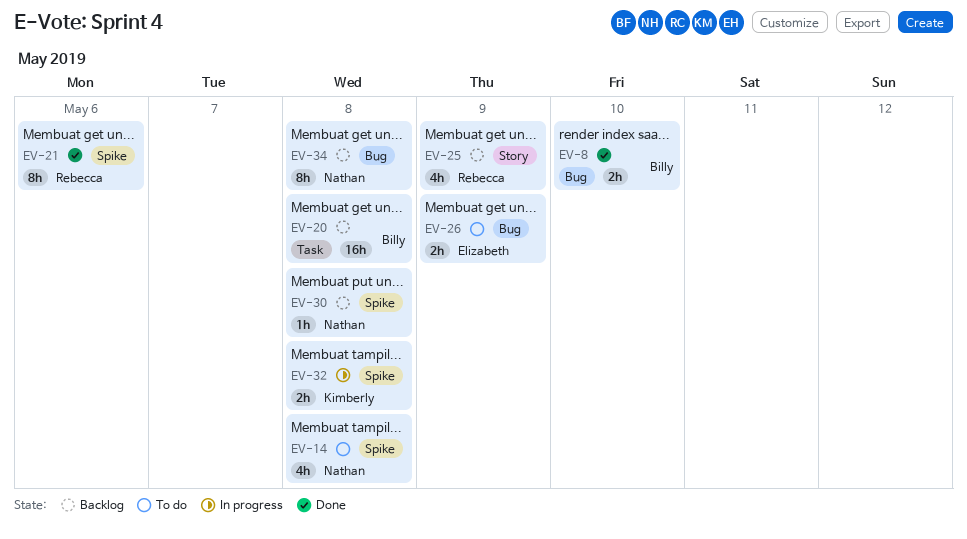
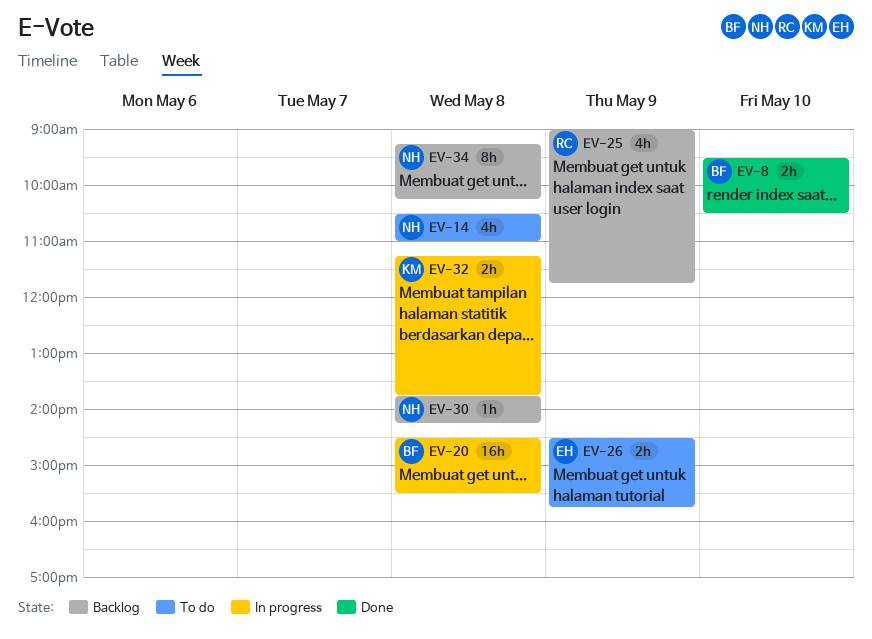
EV-20, status: Backlog -> In progress
EV-21: present -> none

